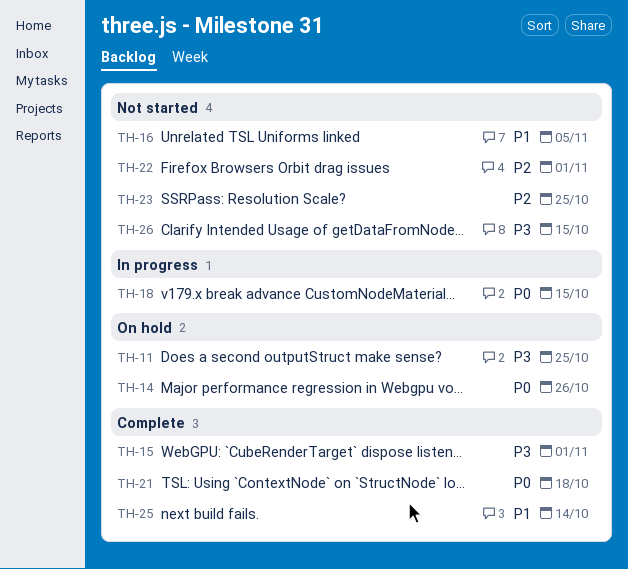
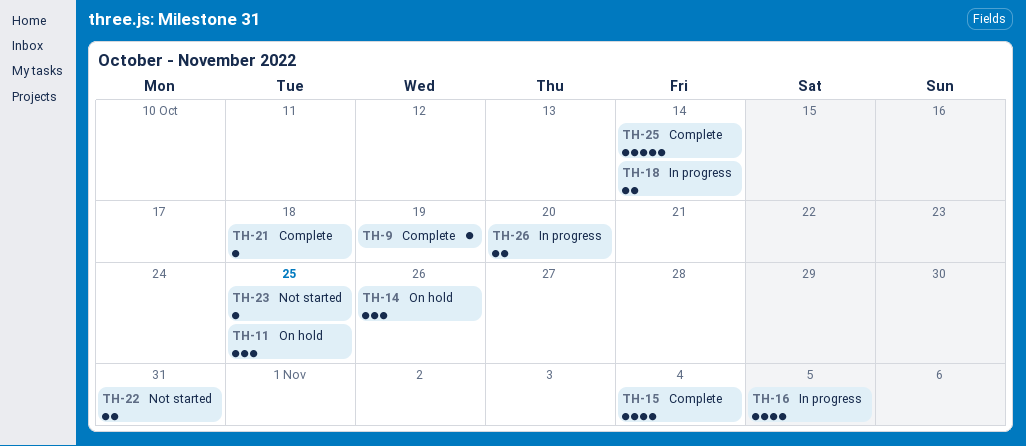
TH-9: none -> present
TH-15, due: Nov 1 -> Nov 4
TH-16, status: Not started -> In progress
TH-18, due: Oct 15 -> Oct 14
TH-22, due: Nov 1 -> Oct 31
TH-26, status: Not started -> In progress
TH-26, due: Oct 15 -> Oct 20

